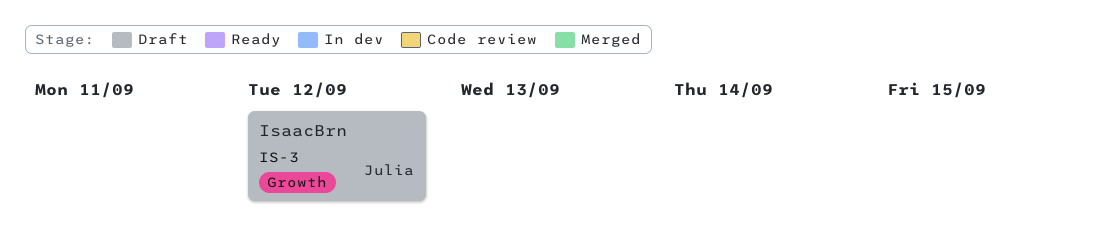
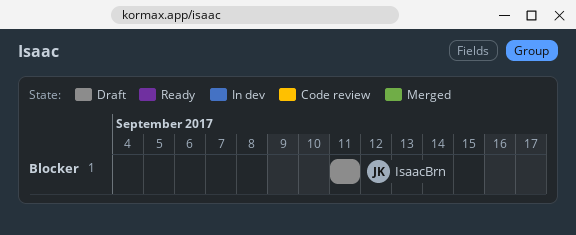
IsaacBrn, due: Sep 12 -> Sep 11

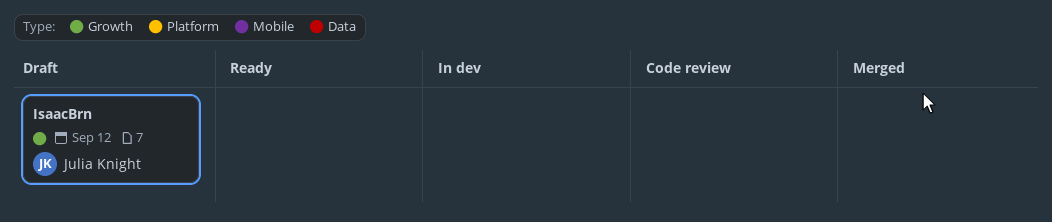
IsaacBrn, due: Sep 11 -> Sep 12

